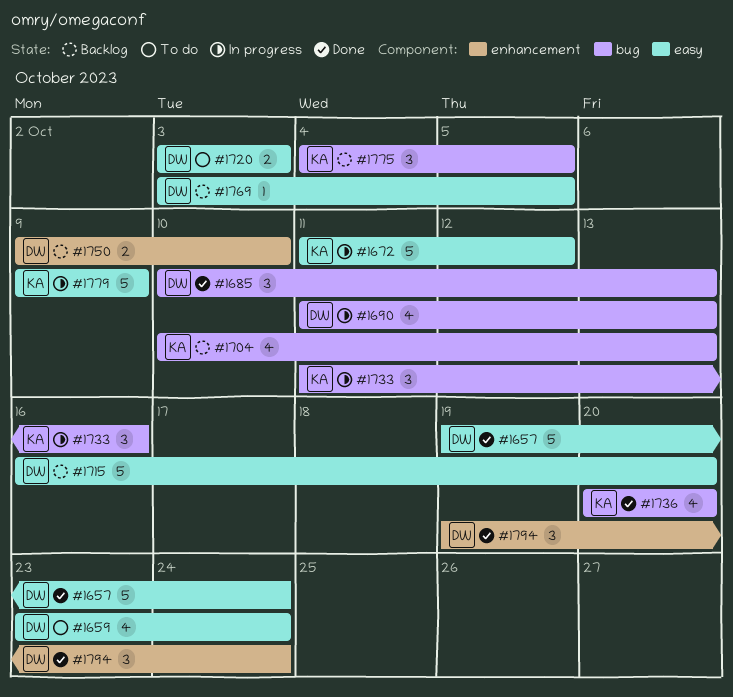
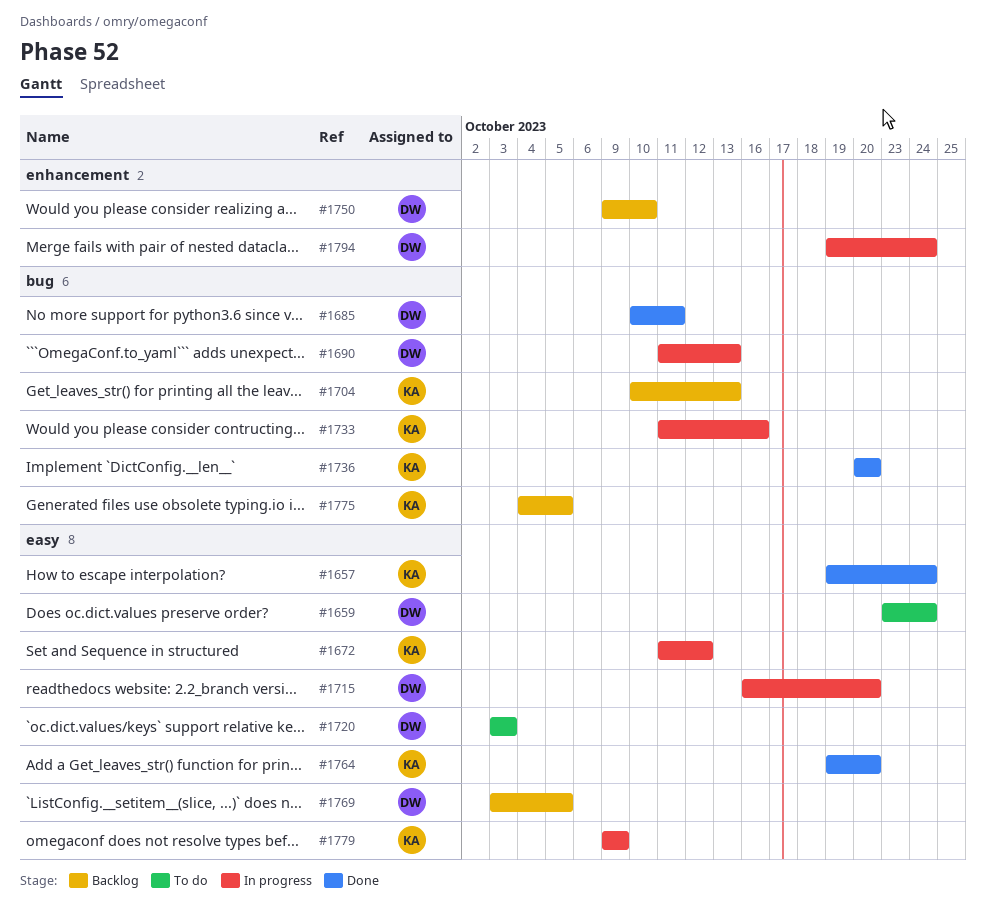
#1657, owner: DW -> KA
#1685, due: Oct 13 -> Oct 11
#1715, status: Backlog -> In progress
#1764: none -> present
#1794, status: Done -> In progress

